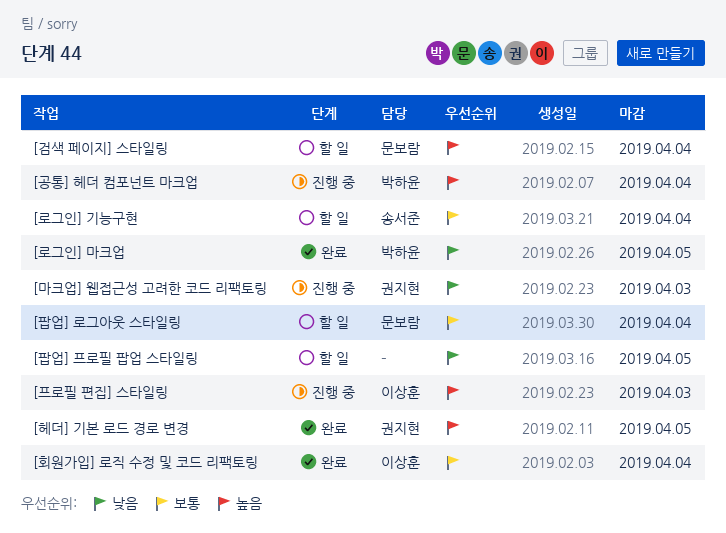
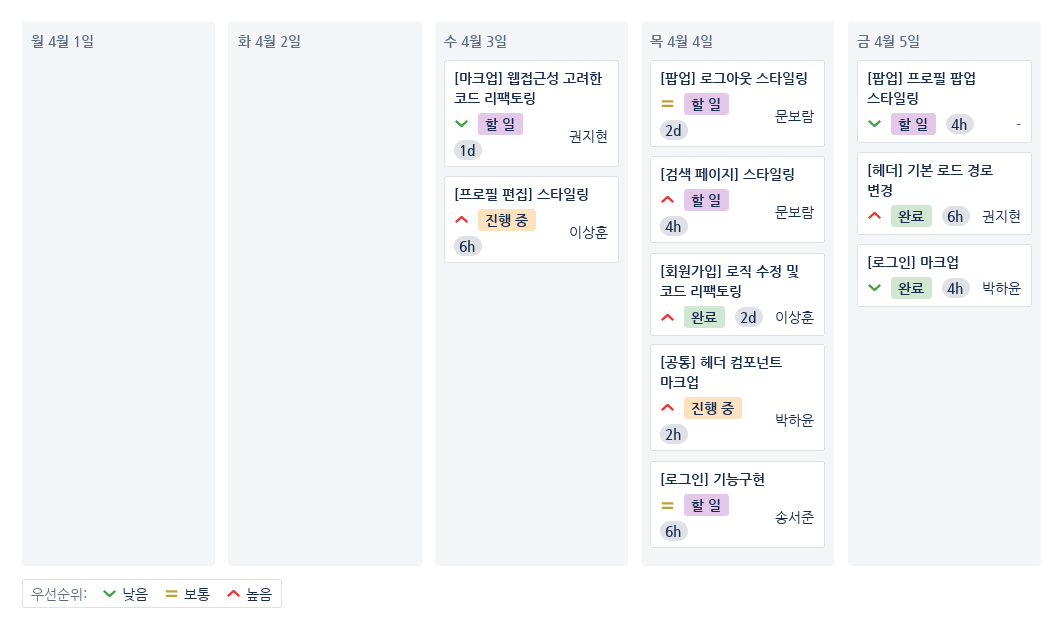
[마크업] 웹접근성 고려한 코드 리팩토링, status: 진행 중 -> 할 일
[회원가입] 로직 수정 및 코드 리팩토링, priority: 보통 -> 높음

